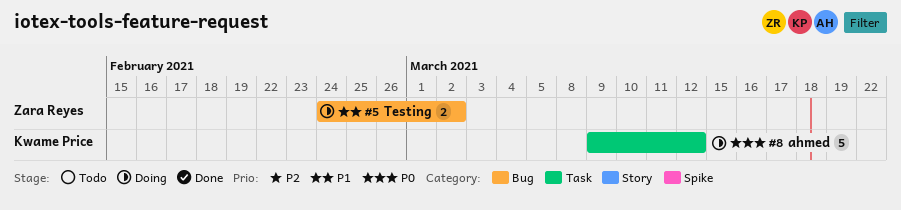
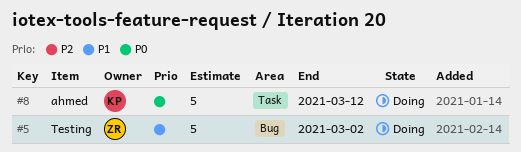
#5, estimate: 2 -> 5

